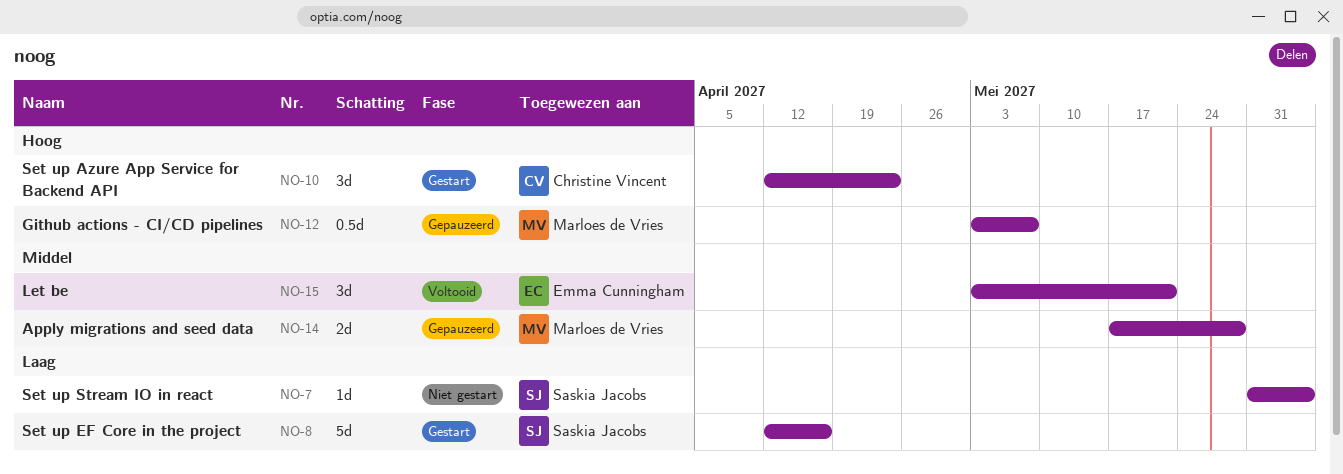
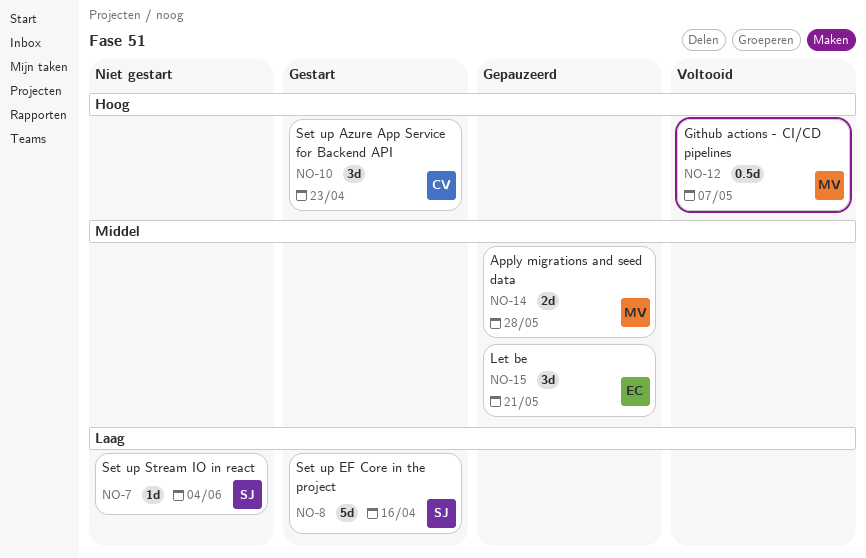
NO-12, status: Gepauzeerd -> Voltooid
NO-15, status: Voltooid -> Gepauzeerd

